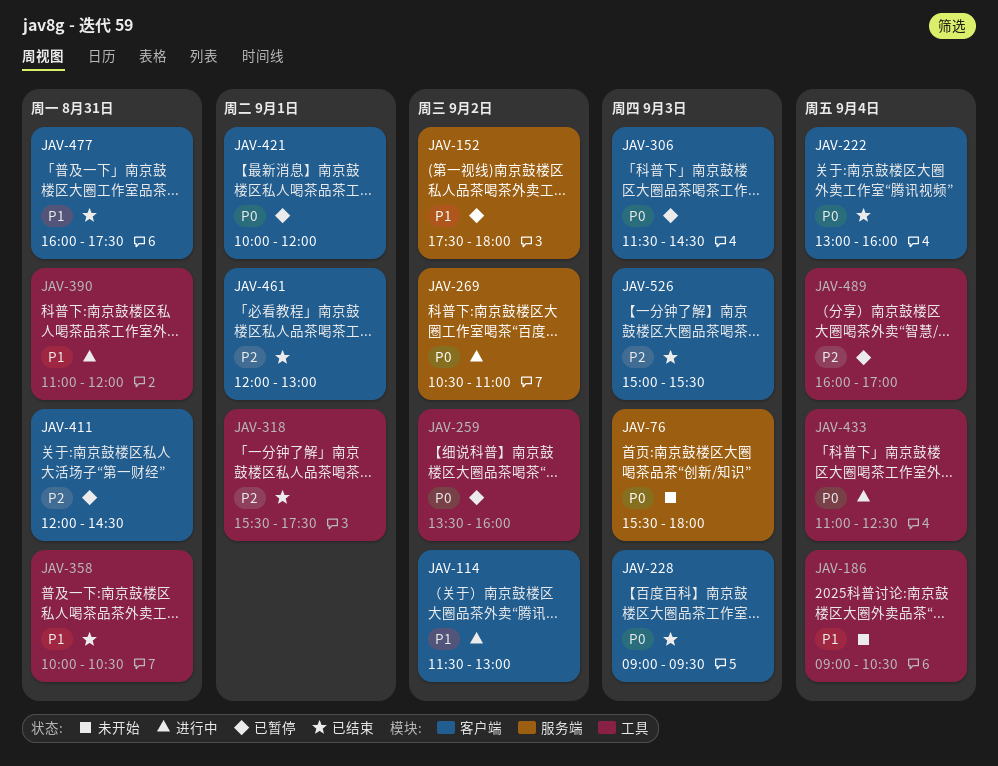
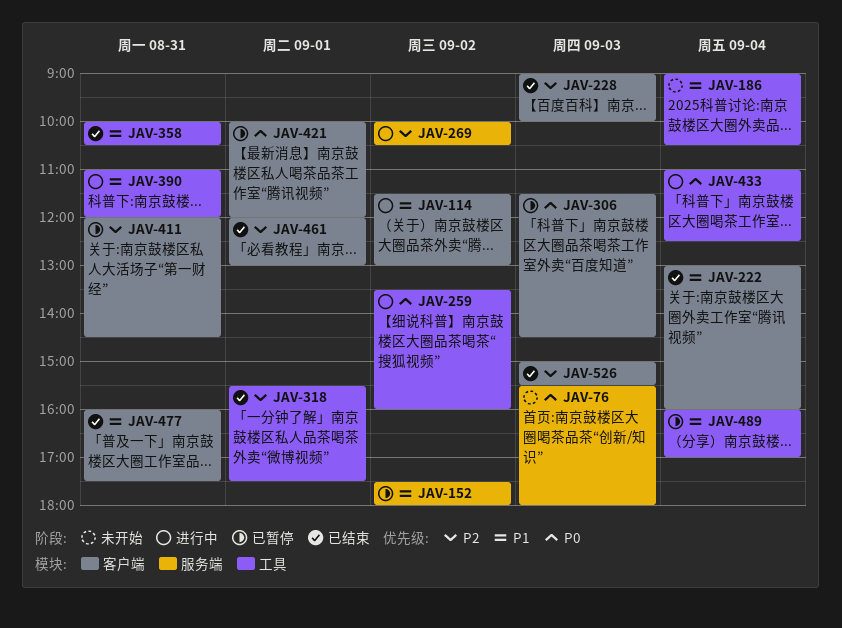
JAV-222, priority: P0 -> P1
JAV-228, priority: P0 -> P2
JAV-228, ends: 09:30 -> 10:00
JAV-259, status: 已暂停 -> 进行中
JAV-269, priority: P0 -> P2
JAV-269, begins: 10:30 -> 10:00
JAV-269, ends: 11:00 -> 10:30
JAV-489, priority: P2 -> P1

